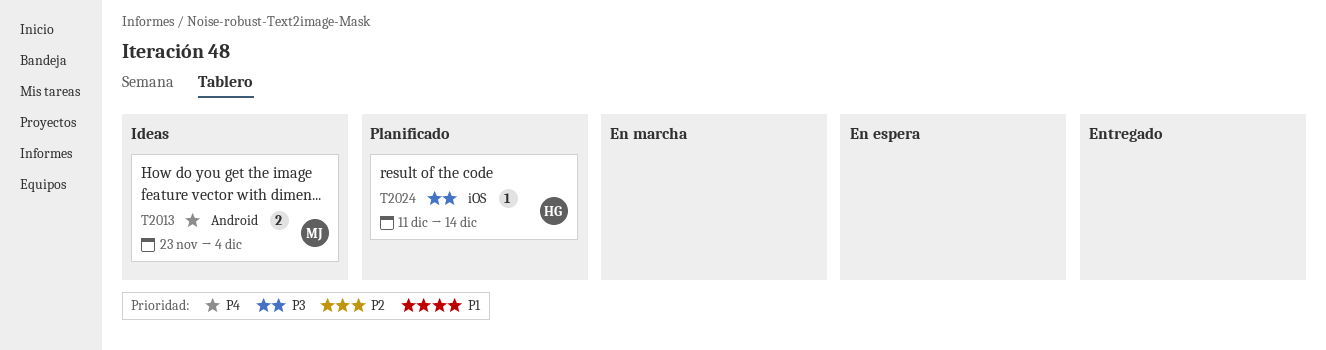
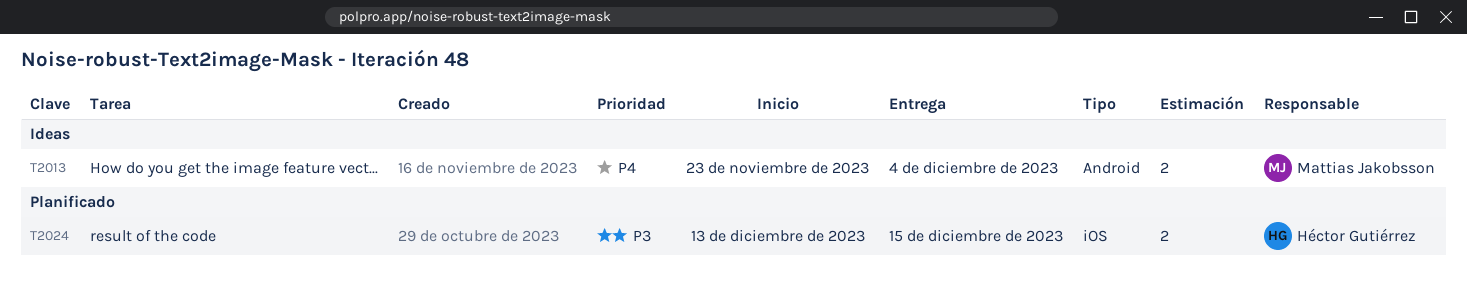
T2024, estimate: 1 -> 2
T2024, start: Dec 11 -> Dec 13
T2024, due: Dec 14 -> Dec 15

